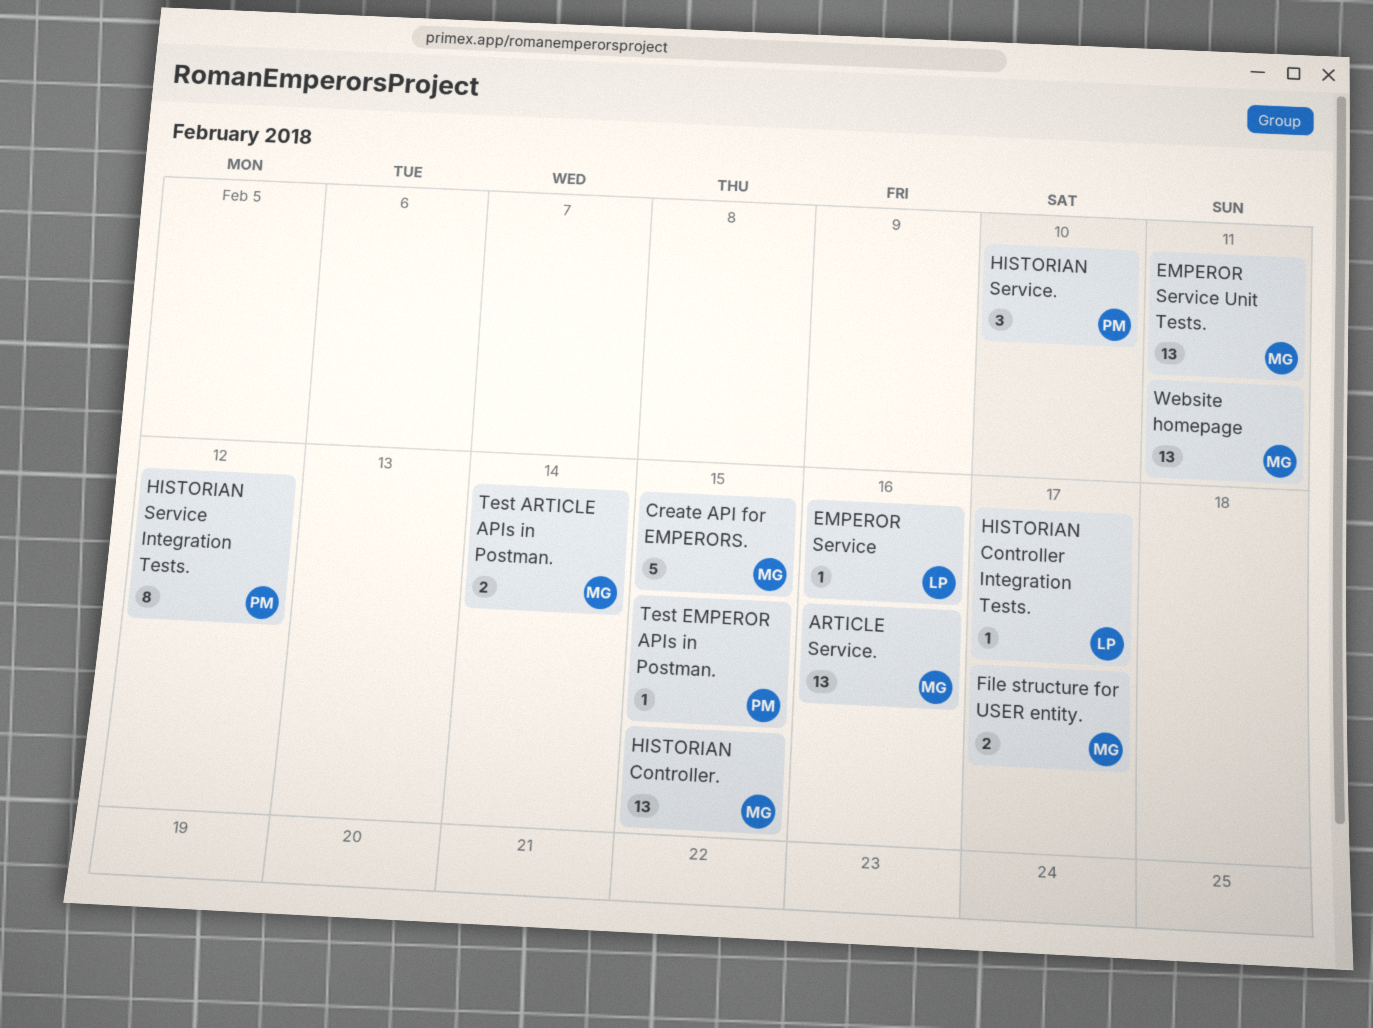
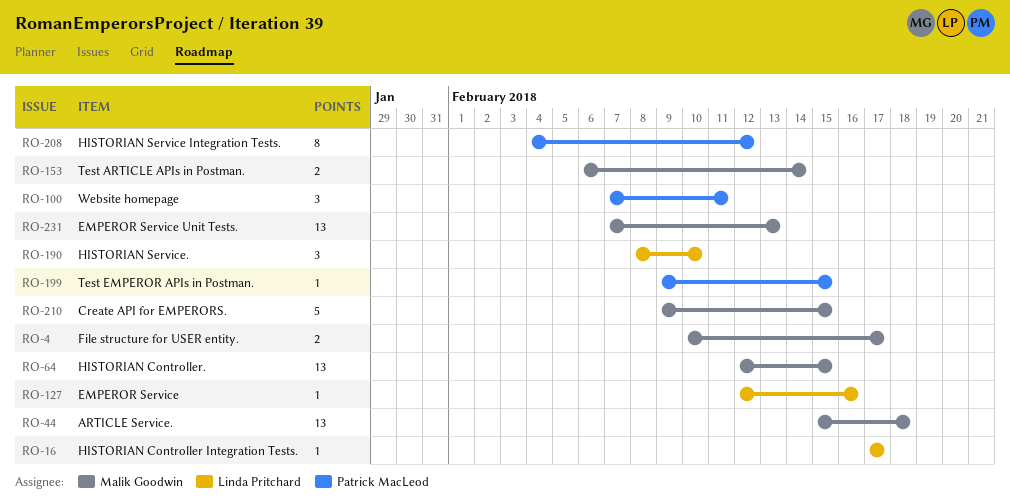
ARTICLE Service., due: Feb 16 -> Feb 18
EMPEROR Service Unit Tests., due: Feb 11 -> Feb 13
HISTORIAN Service., owner: Patrick MacLeod -> Linda Pritchard
Website homepage, owner: Malik Goodwin -> Patrick MacLeod
Website homepage, estimate: 13 -> 3

